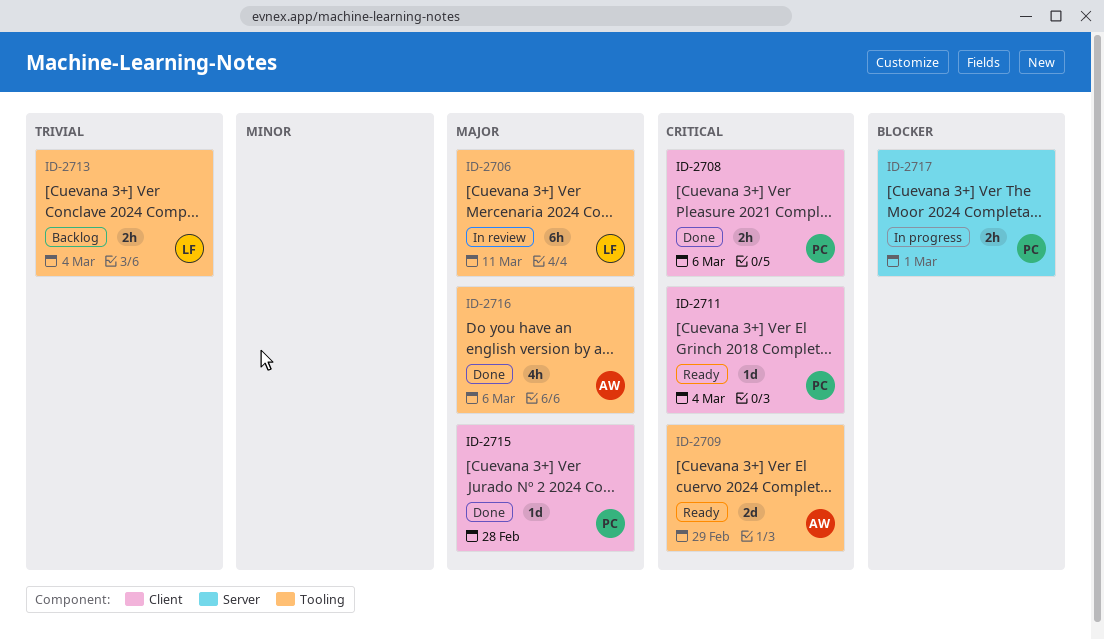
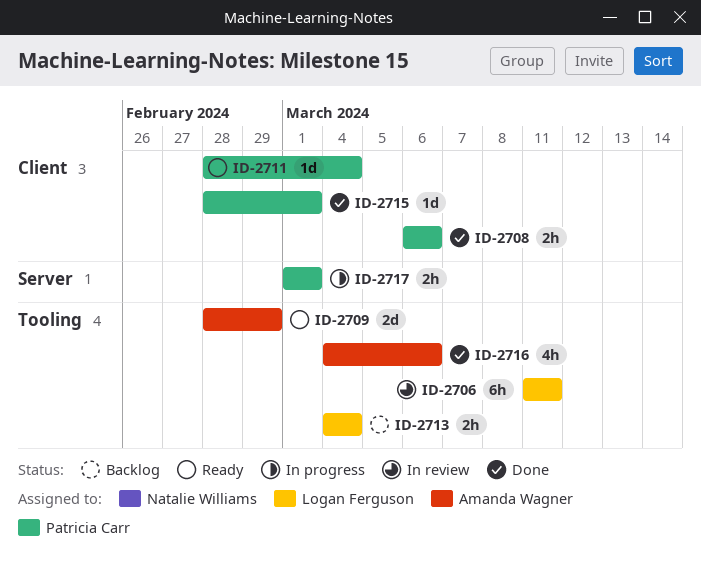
ID-2715, due: Feb 28 -> Mar 1

